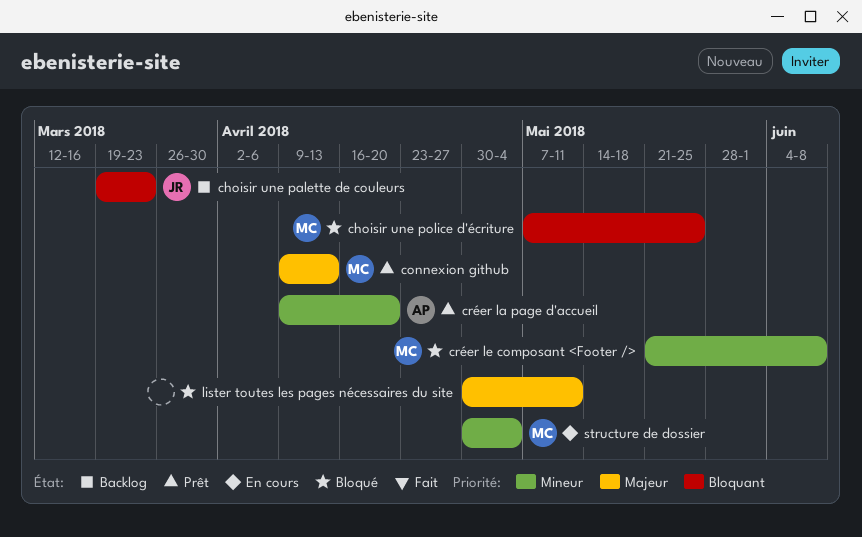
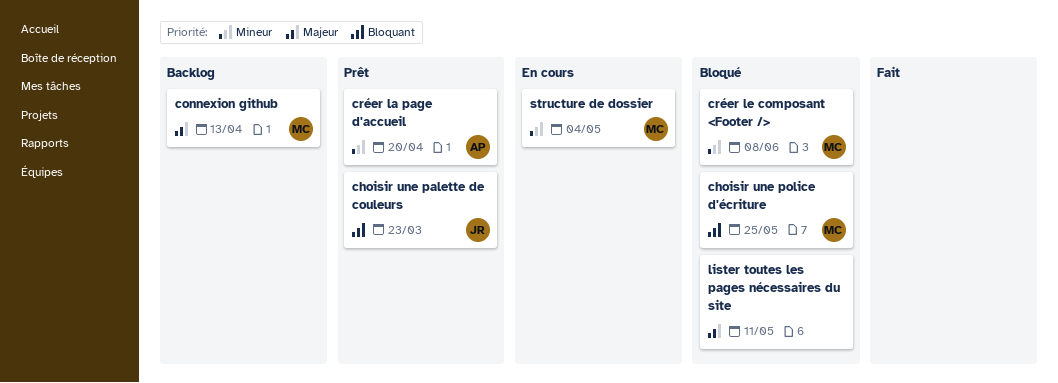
choisir une palette de couleurs, status: Backlog -> Prêt
connexion github, status: Prêt -> Backlog

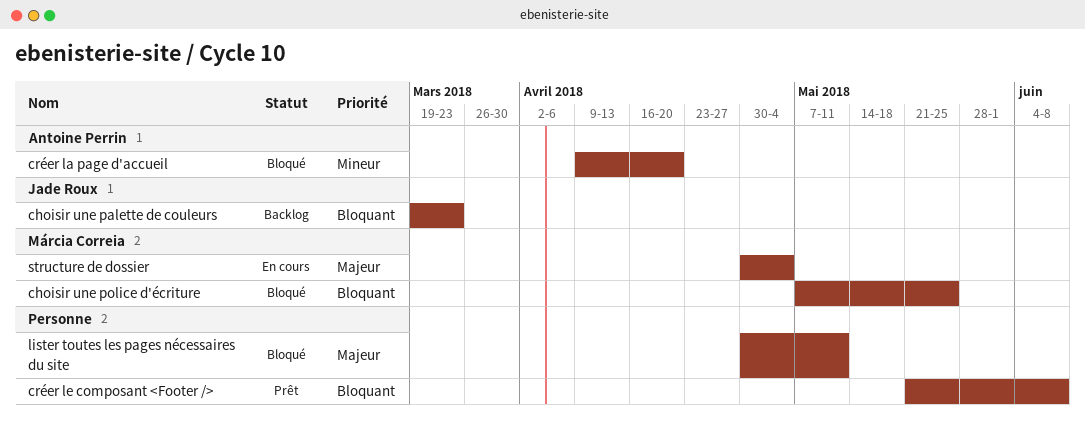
choisir une palette de couleurs, status: Prêt -> Backlog
connexion github: present -> none
créer la page d'accueil, status: Prêt -> Bloqué
créer le composant <Footer />, status: Bloqué -> Prêt
créer le composant <Footer />, owner: Márcia Correia -> none
créer le composant <Footer />, priority: Mineur -> Bloquant
structure de dossier, priority: Mineur -> Majeur

